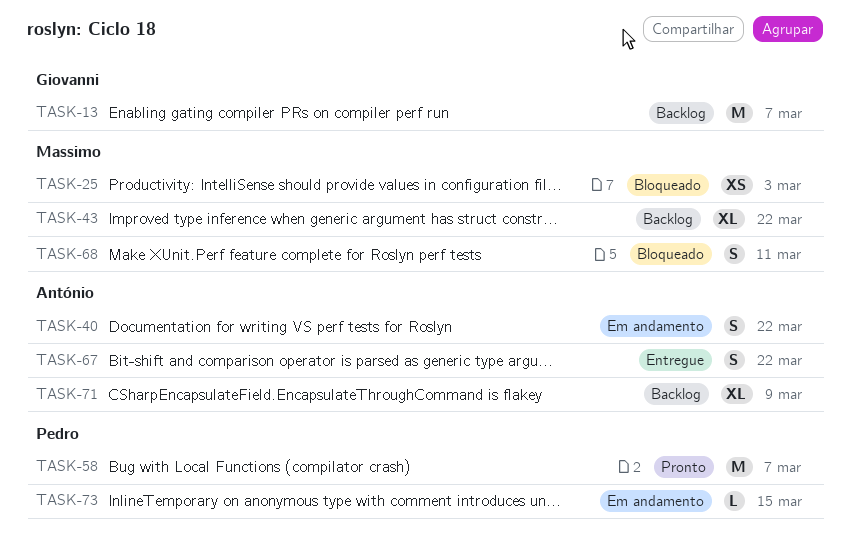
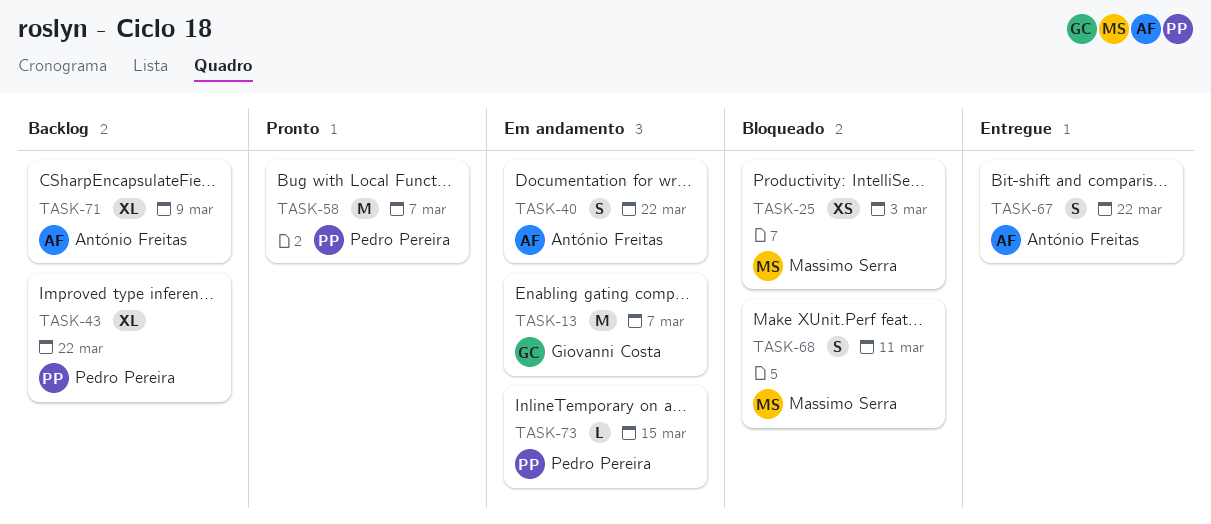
TASK-13, status: Backlog -> Em andamento
TASK-43, owner: Massimo Serra -> Pedro Pereira

